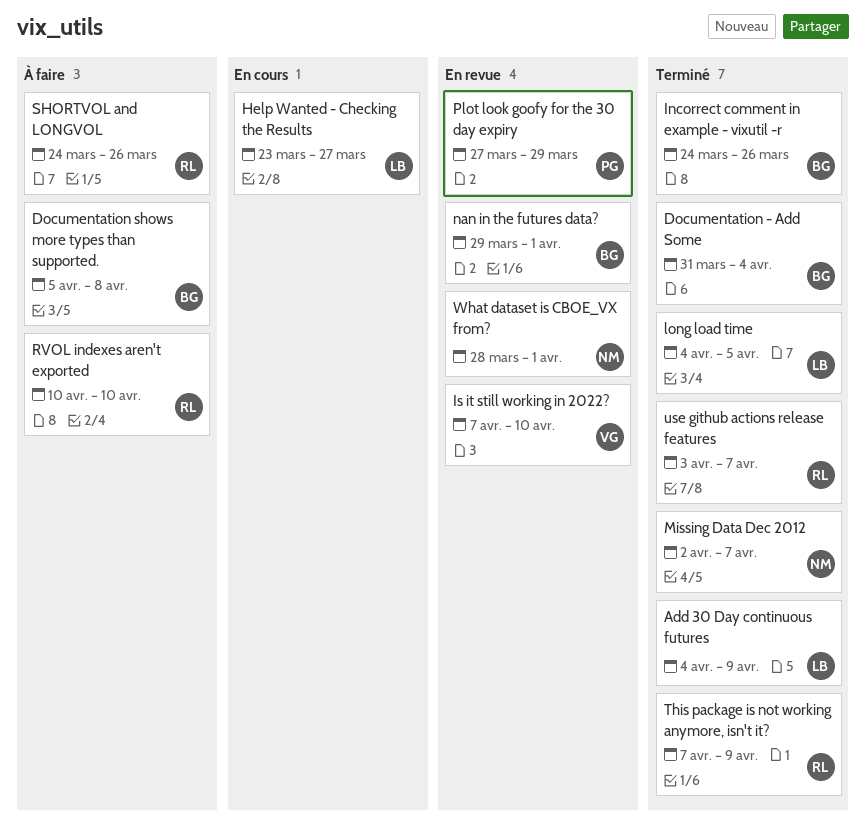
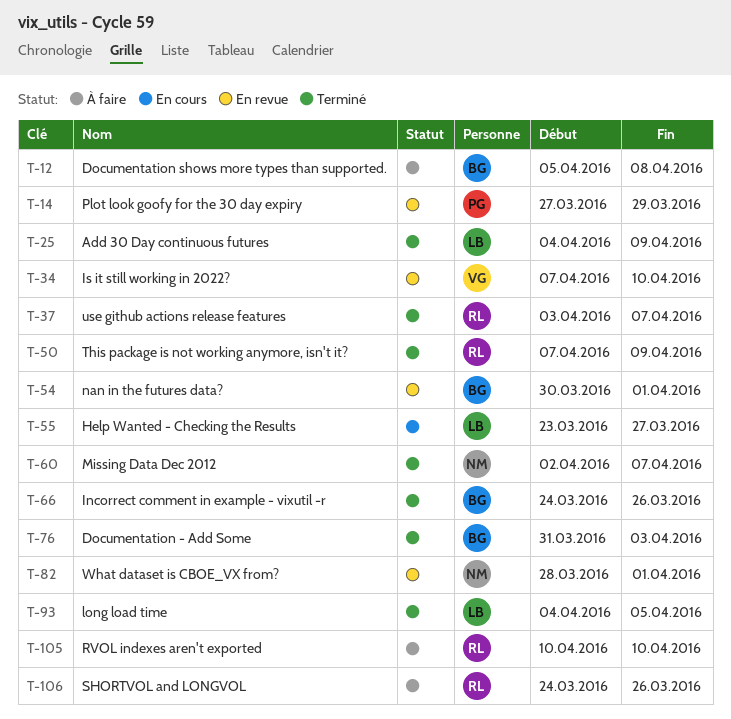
Documentation - Add Some, due: Apr 4 -> Apr 3
nan in the futures data?, start: Mar 29 -> Mar 30

